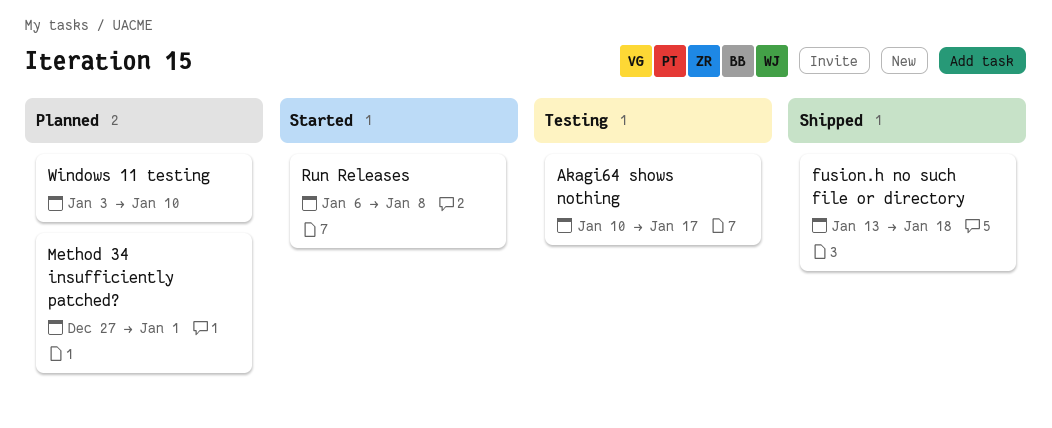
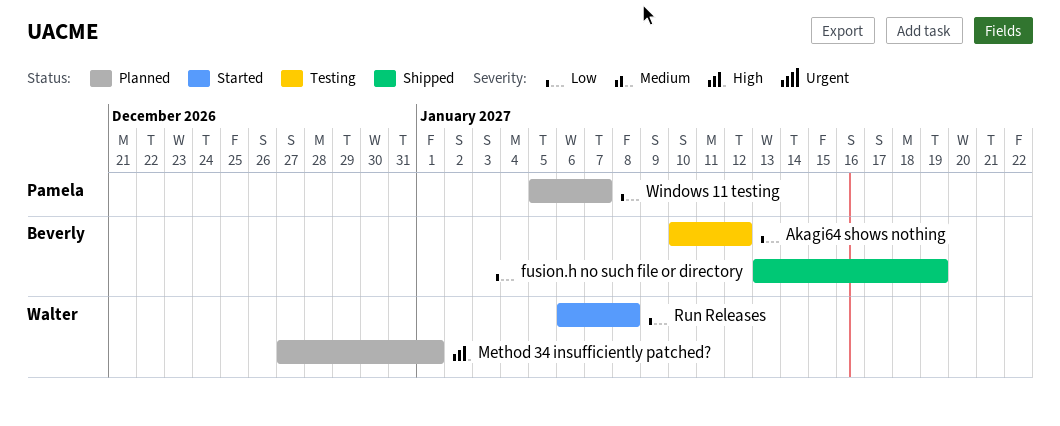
Akagi64 shows nothing, due: Jan 17 -> Jan 12
fusion.h no such file or directory, due: Jan 18 -> Jan 19
Windows 11 testing, start: Jan 3 -> Jan 5
Windows 11 testing, due: Jan 10 -> Jan 7

